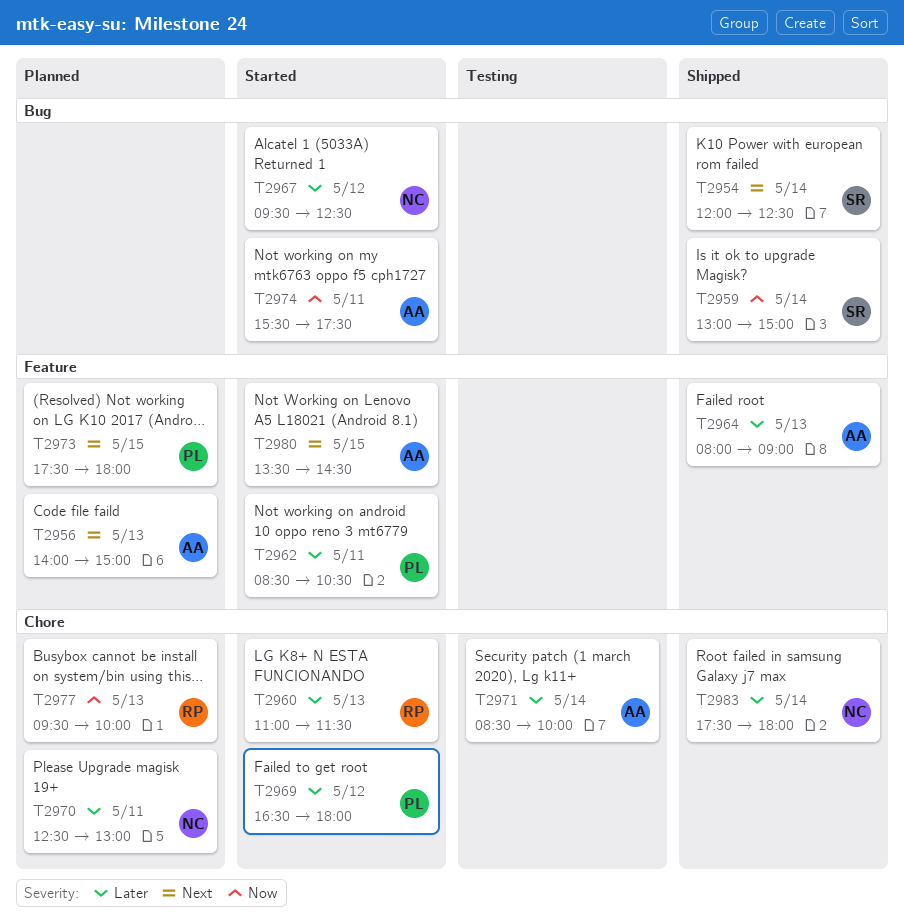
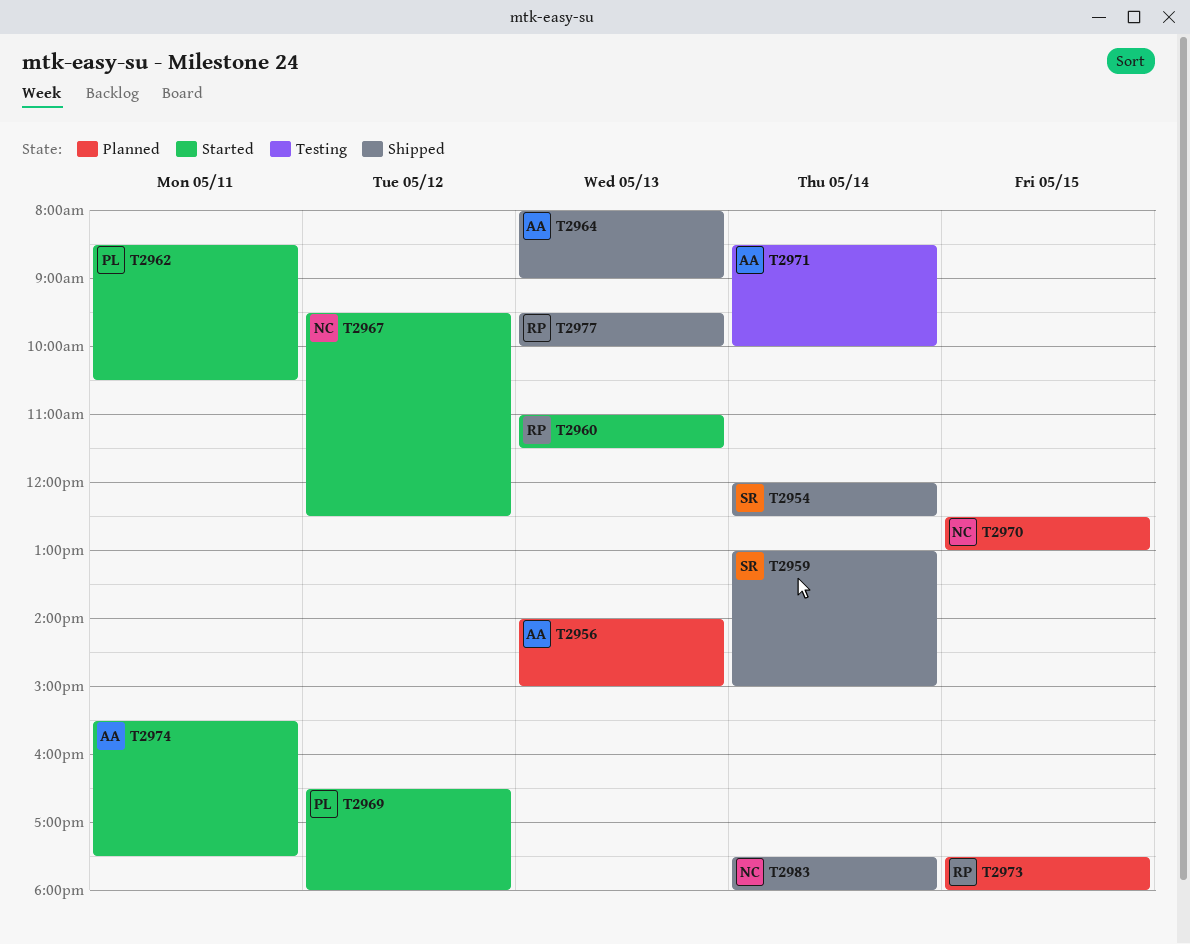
T2970, day: May 11 -> May 15
T2973, owner: PL -> RP
T2977, status: Planned -> Shipped
T2980: present -> none

